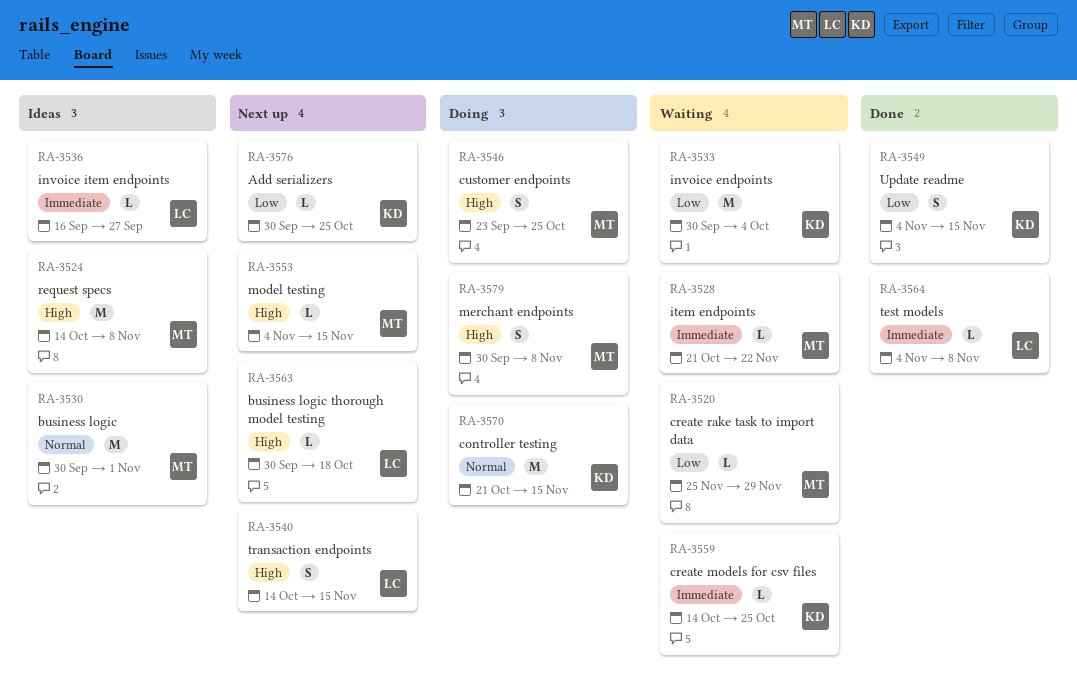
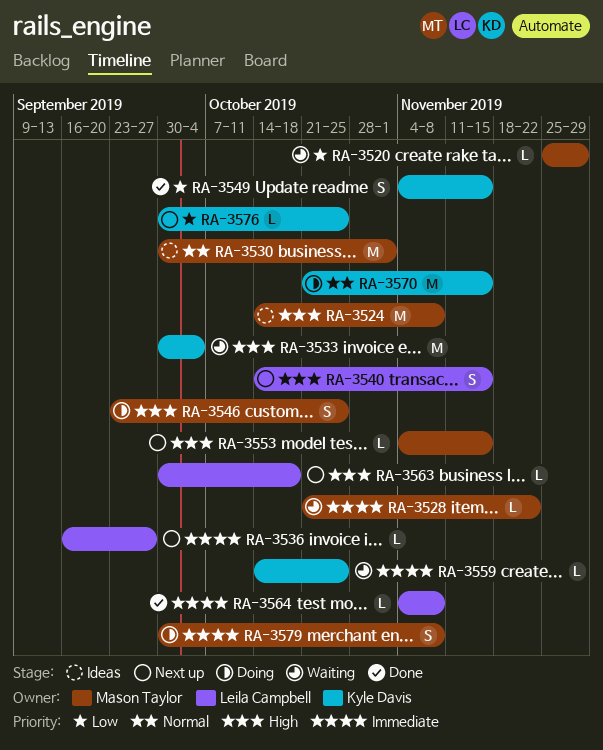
RA-3533, priority: Low -> High
RA-3536, status: Ideas -> Next up
RA-3579, priority: High -> Immediate

